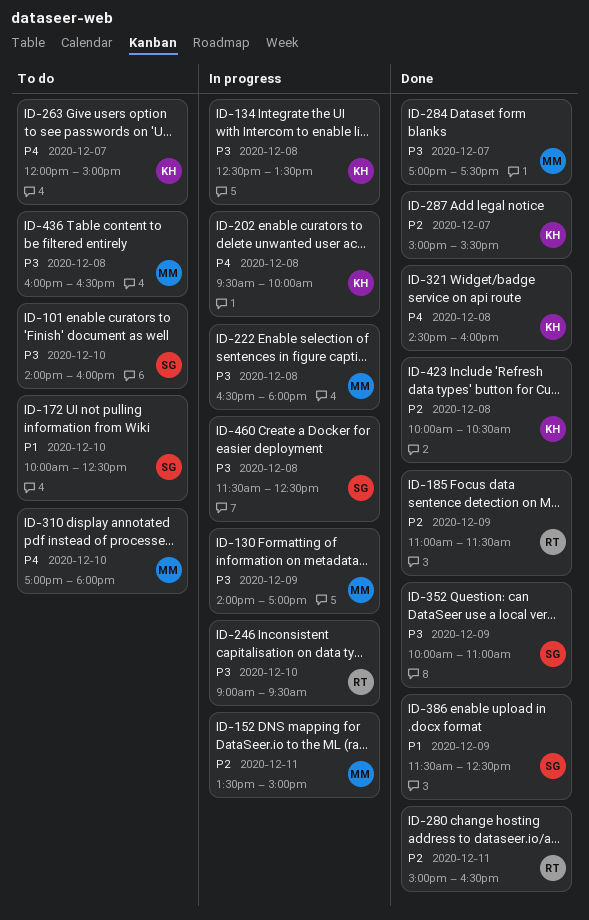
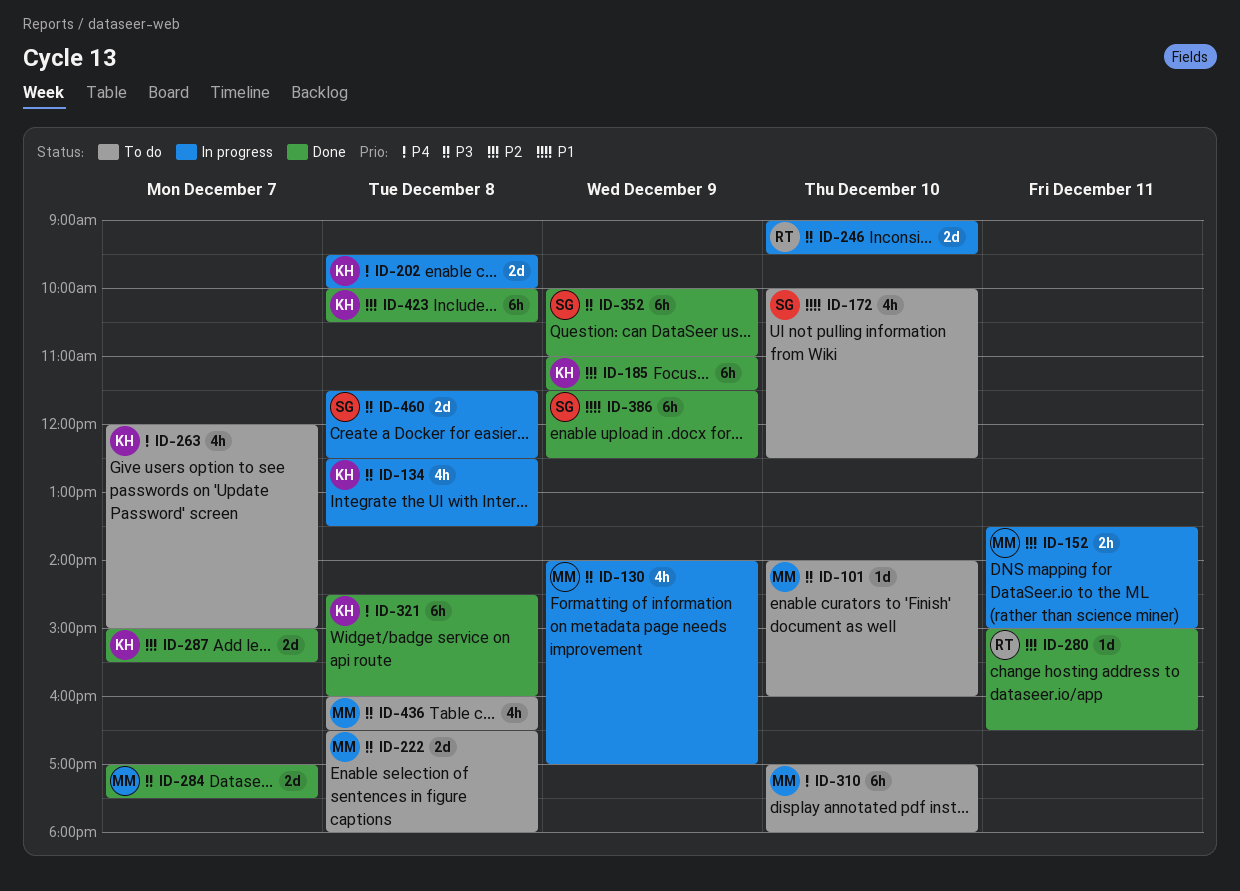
ID-101, owner: SG -> MM
ID-185, owner: RT -> KH
ID-222, status: In progress -> To do

